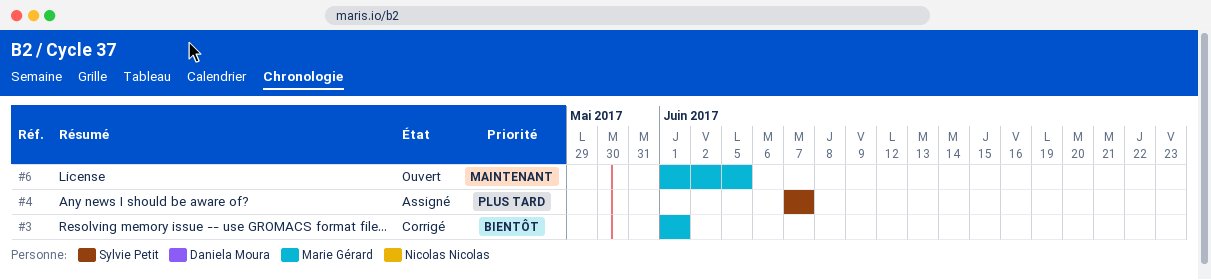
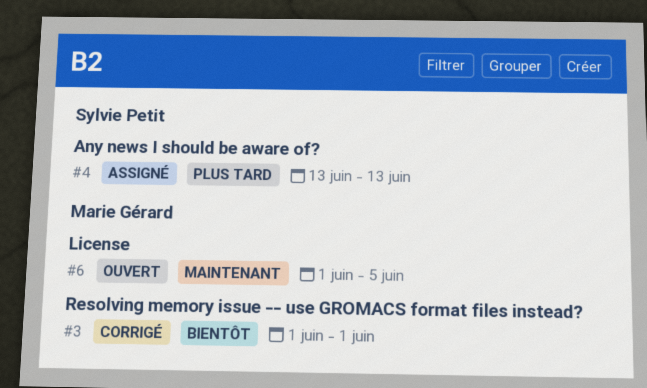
#4, start: Jun 7 -> Jun 13
#4, due: Jun 7 -> Jun 13

